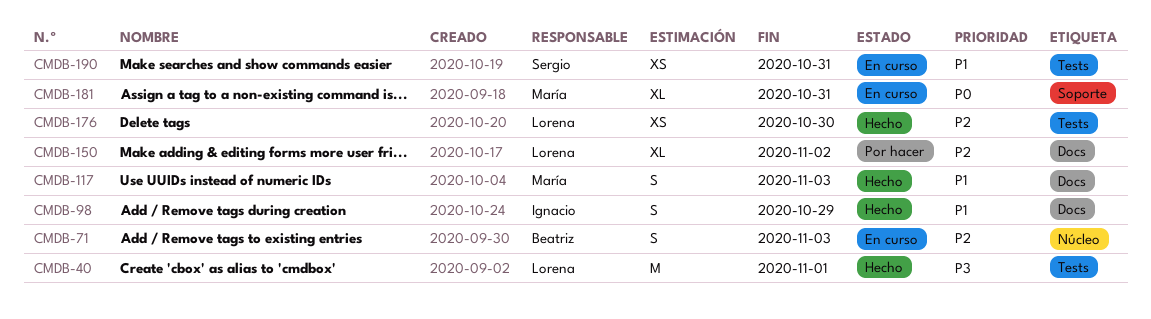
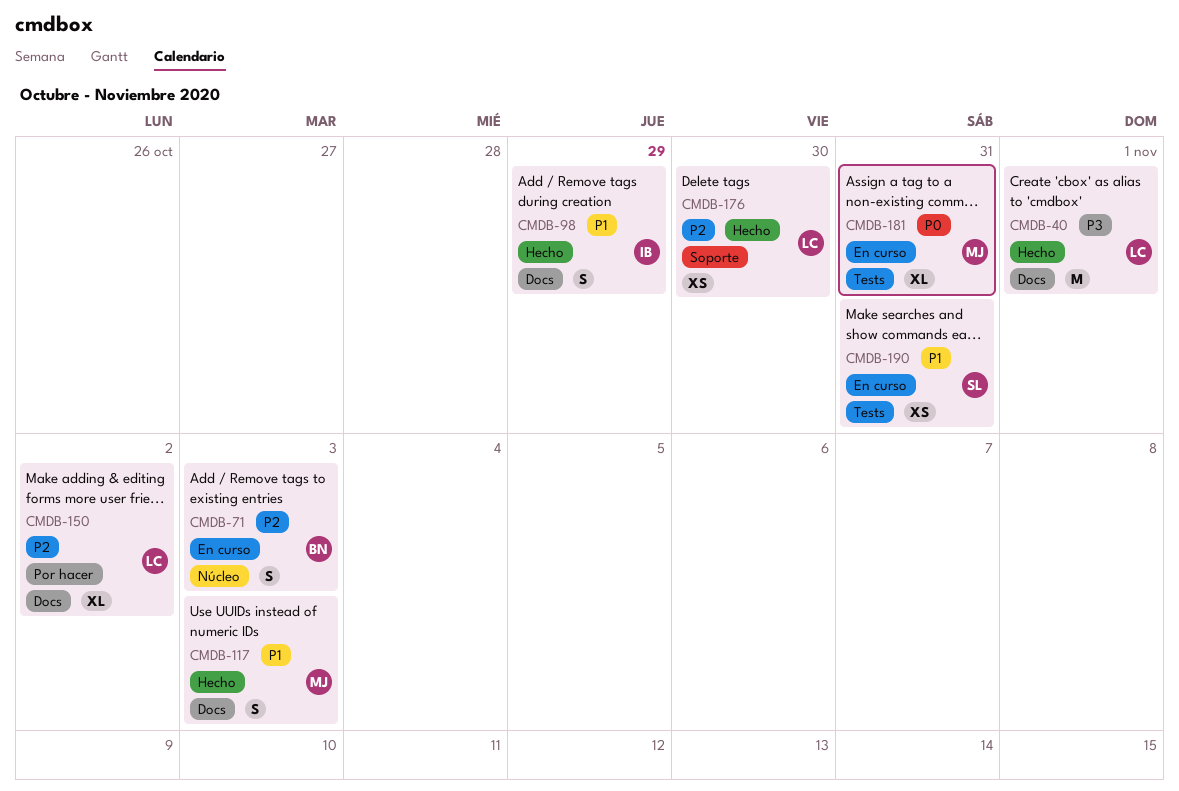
CMDB-40, label: Tests -> Docs
CMDB-176, label: Tests -> Soporte
CMDB-181, label: Soporte -> Tests

